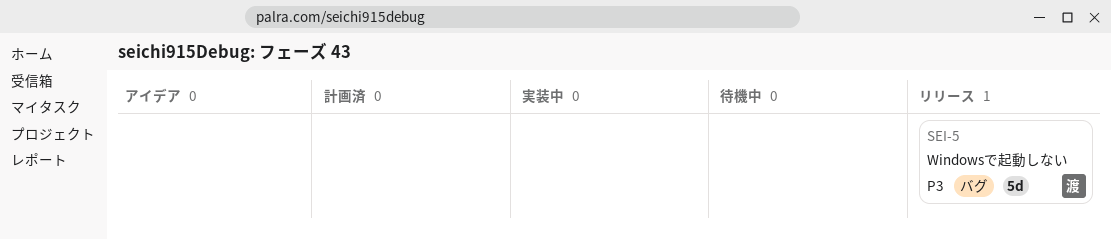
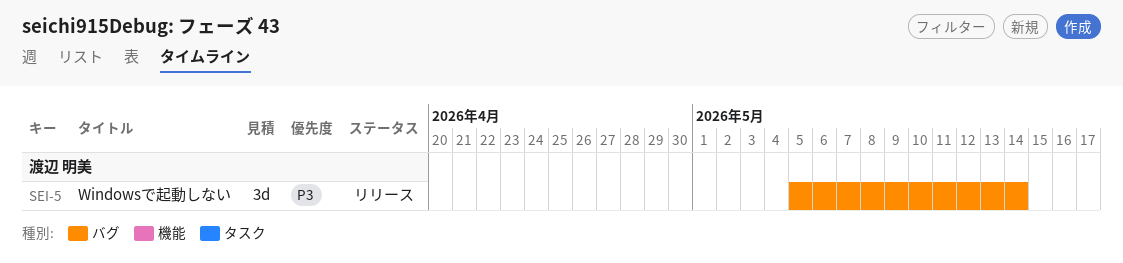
SEI-5, estimate: 5d -> 3d

